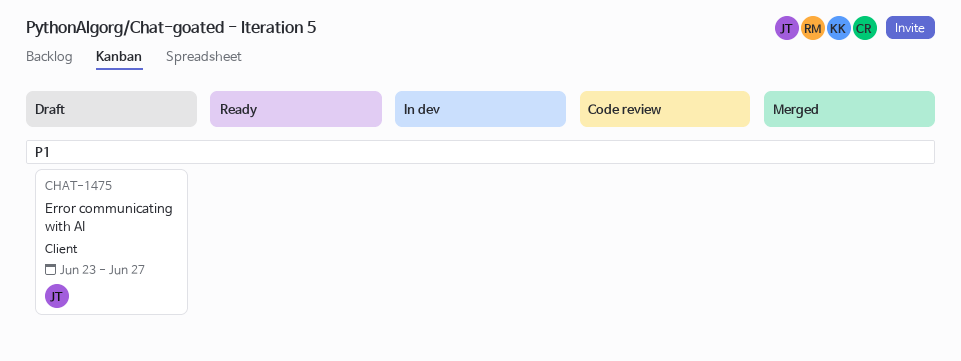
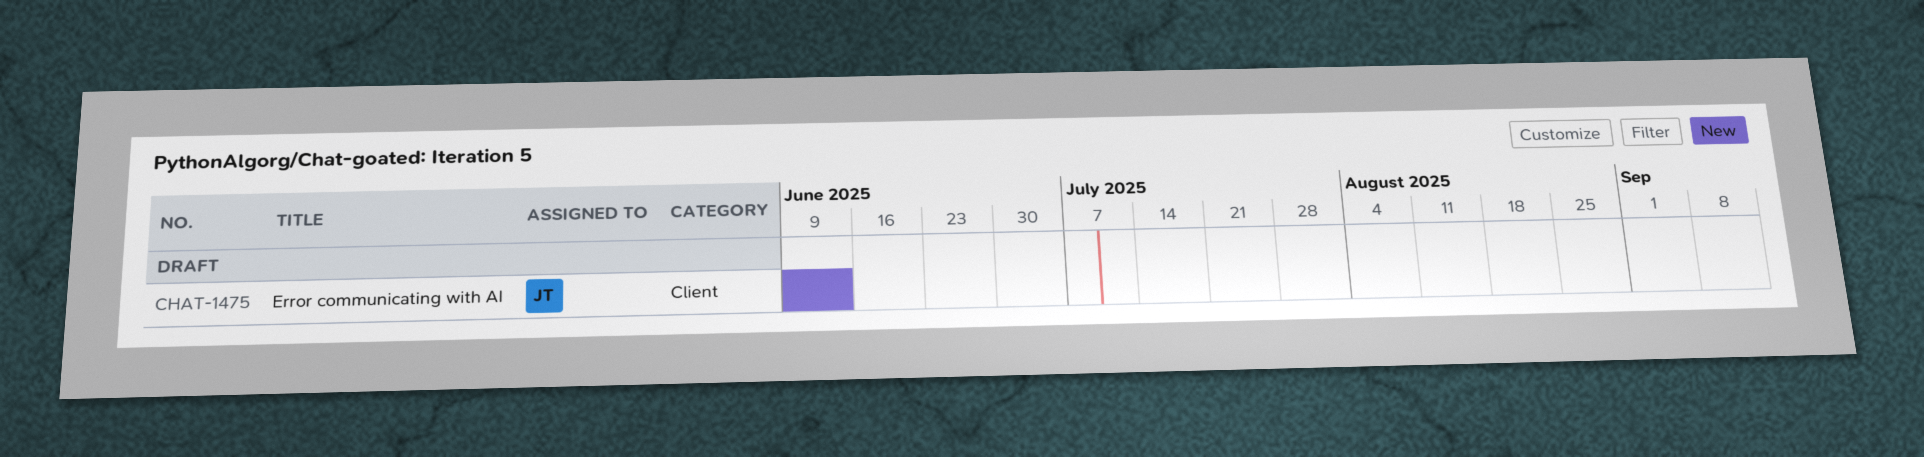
CHAT-1475, start: Jun 23 -> Jun 9
CHAT-1475, due: Jun 27 -> Jun 13

